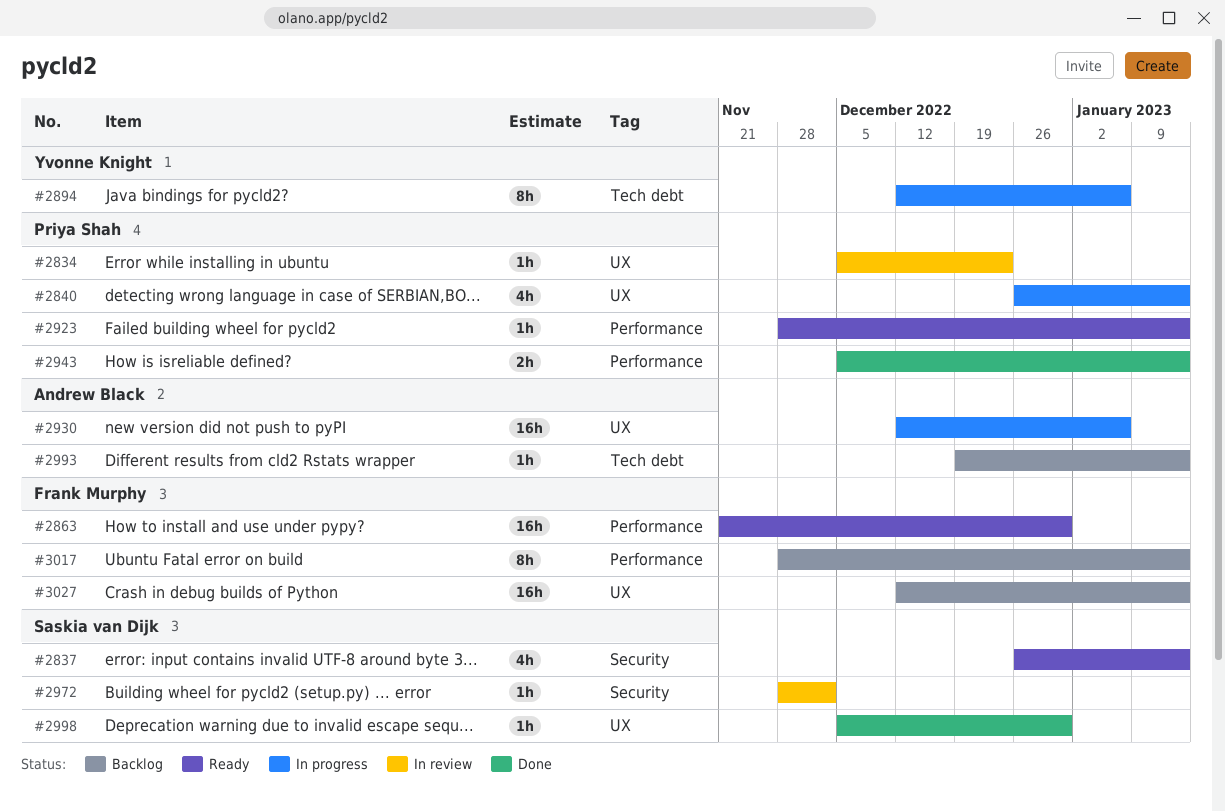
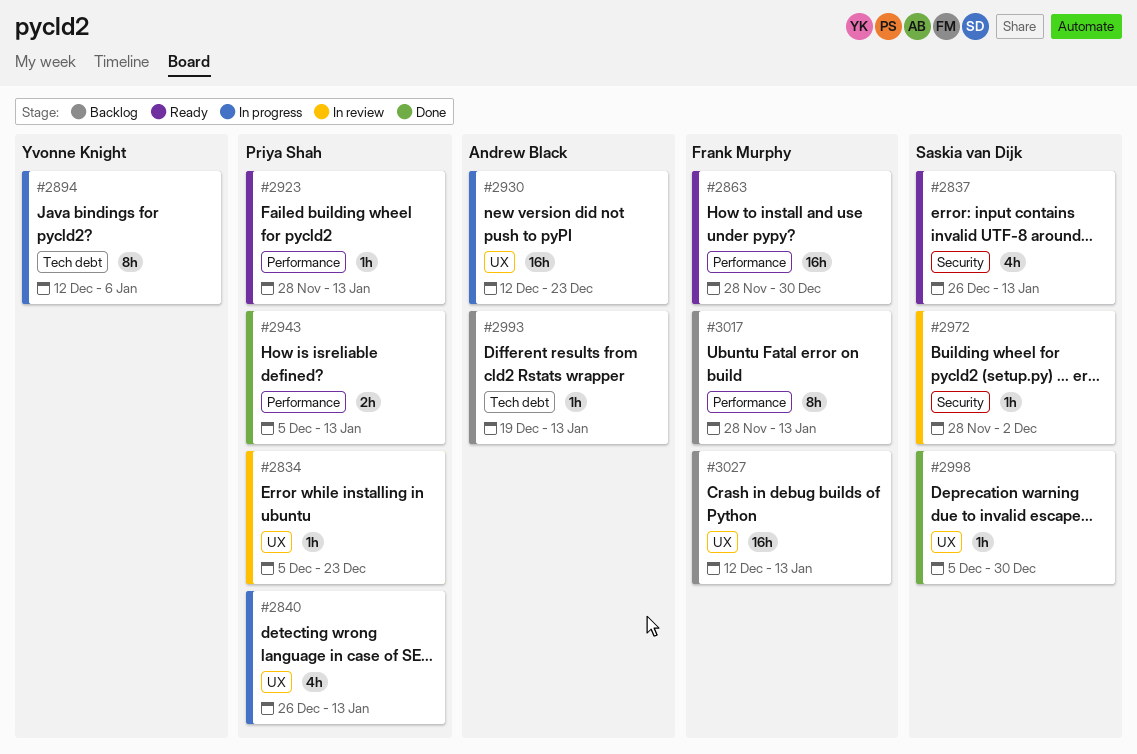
#2863, start: Nov 21 -> Nov 28
#2930, due: Jan 6 -> Dec 23

